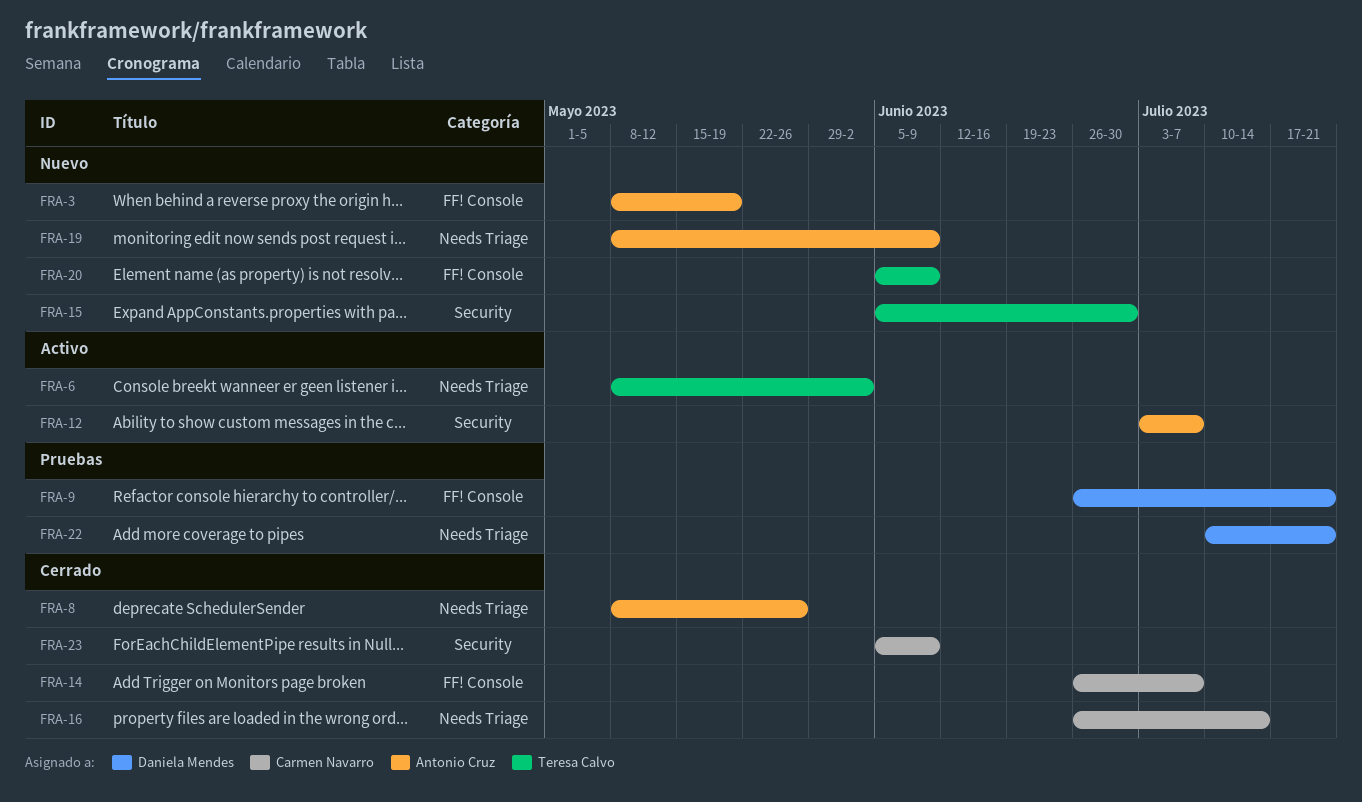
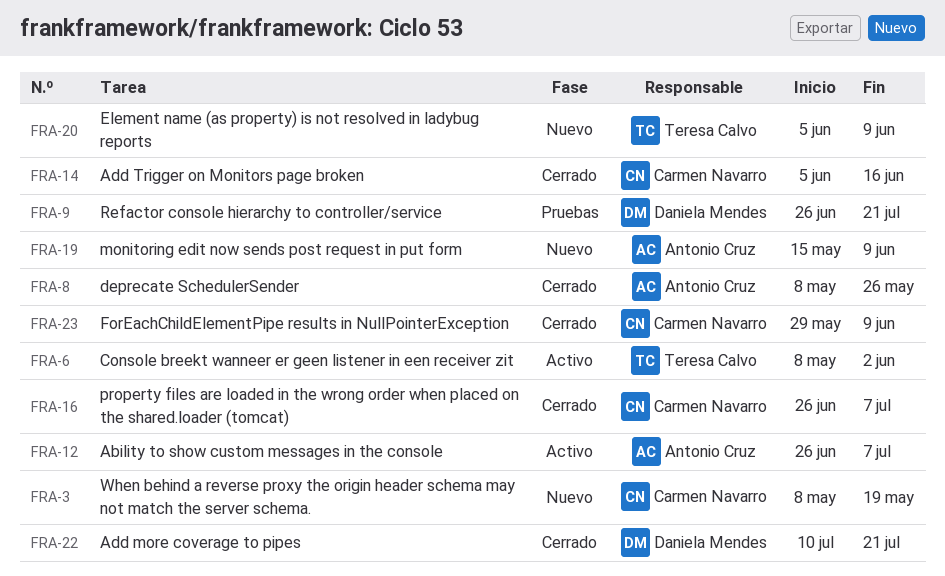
FRA-3, owner: Antonio Cruz -> Carmen Navarro
FRA-12, start: Jul 3 -> Jun 26
FRA-14, start: Jun 26 -> Jun 5
FRA-14, due: Jul 7 -> Jun 16
FRA-15: present -> none
FRA-16, due: Jul 14 -> Jul 7
FRA-19, start: May 8 -> May 15
FRA-22, status: Pruebas -> Cerrado
FRA-23, start: Jun 5 -> May 29

